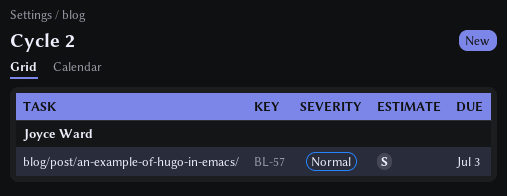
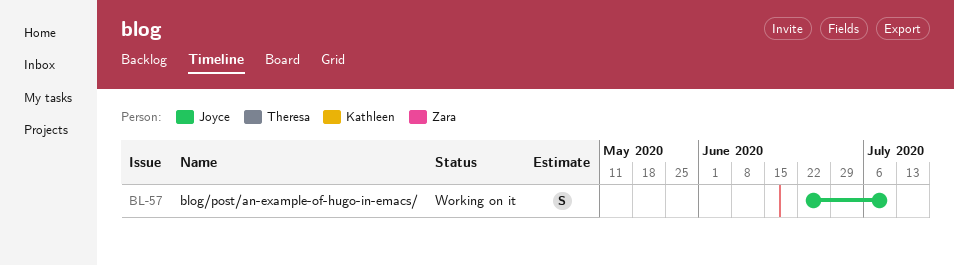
BL-57, due: Jul 3 -> Jul 10

